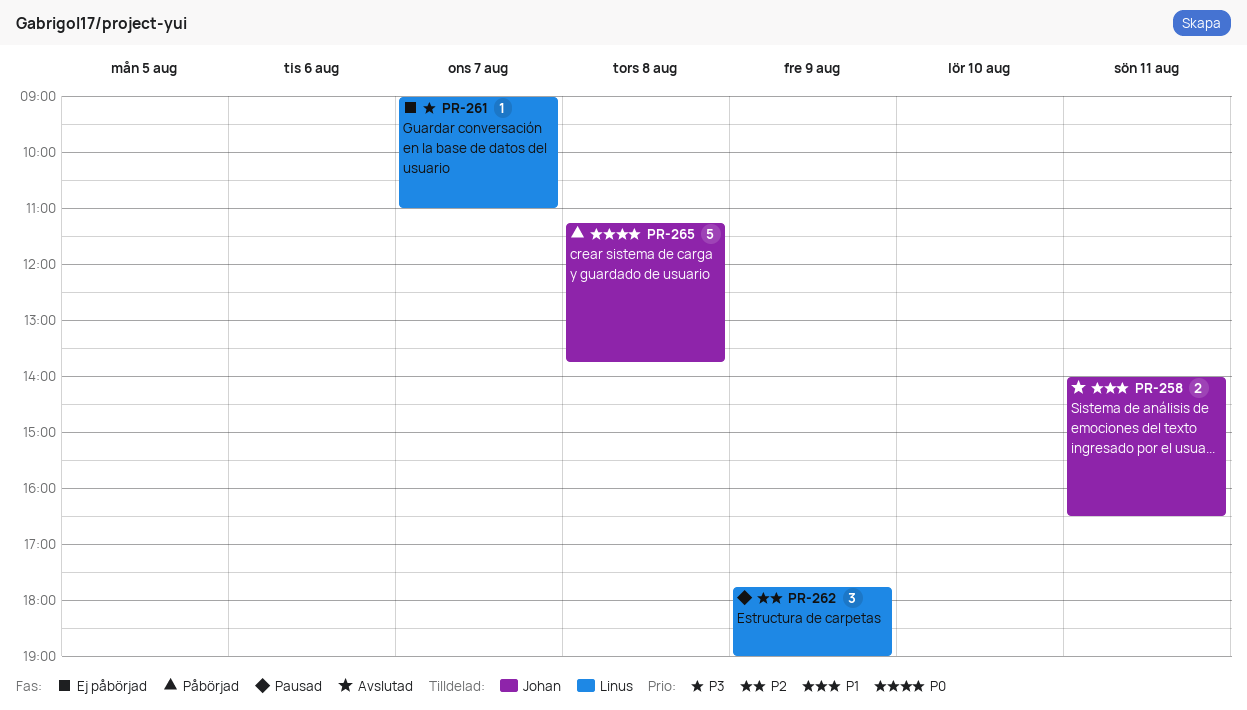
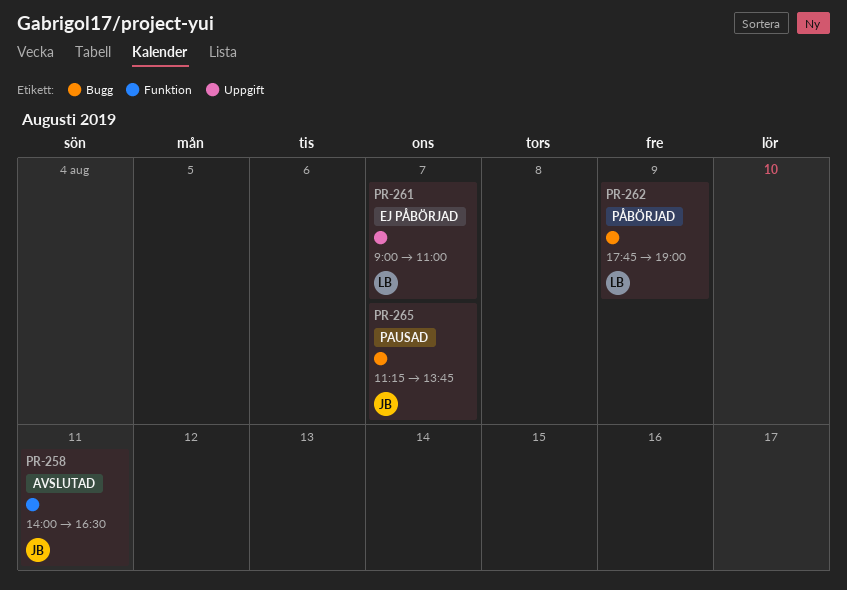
PR-262, status: Pausad -> Påbörjad
PR-265, status: Påbörjad -> Pausad
PR-265, day: Aug 8 -> Aug 7

